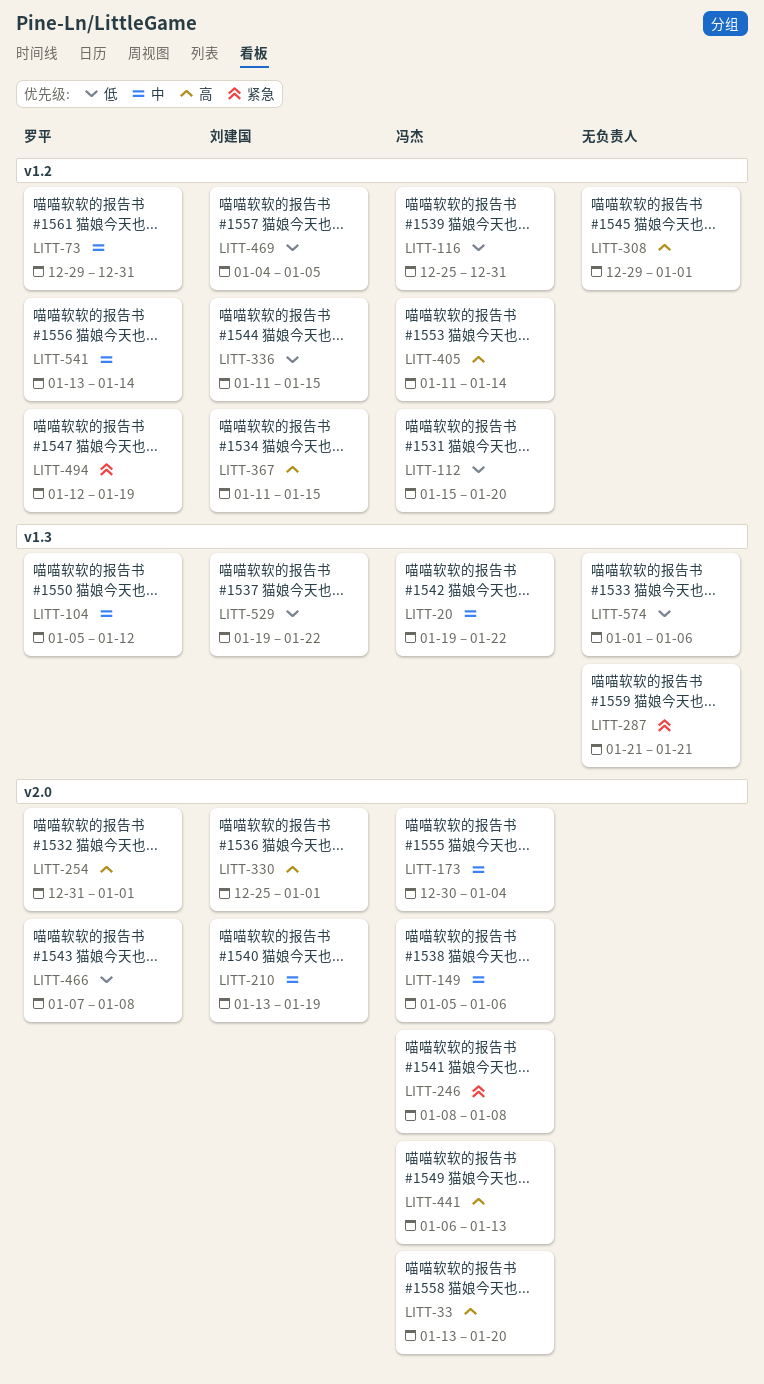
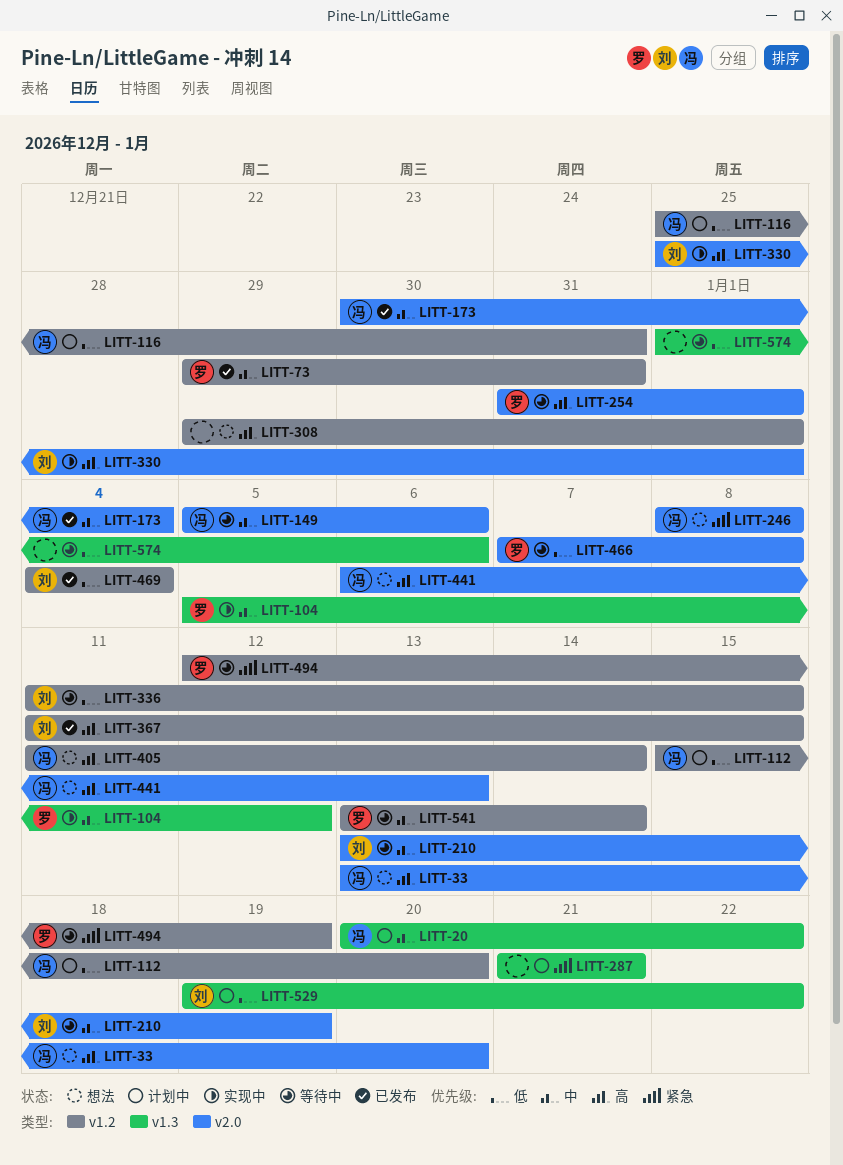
LITT-20, start: Jan 19 -> Jan 20
LITT-469, due: Jan 5 -> Jan 4

